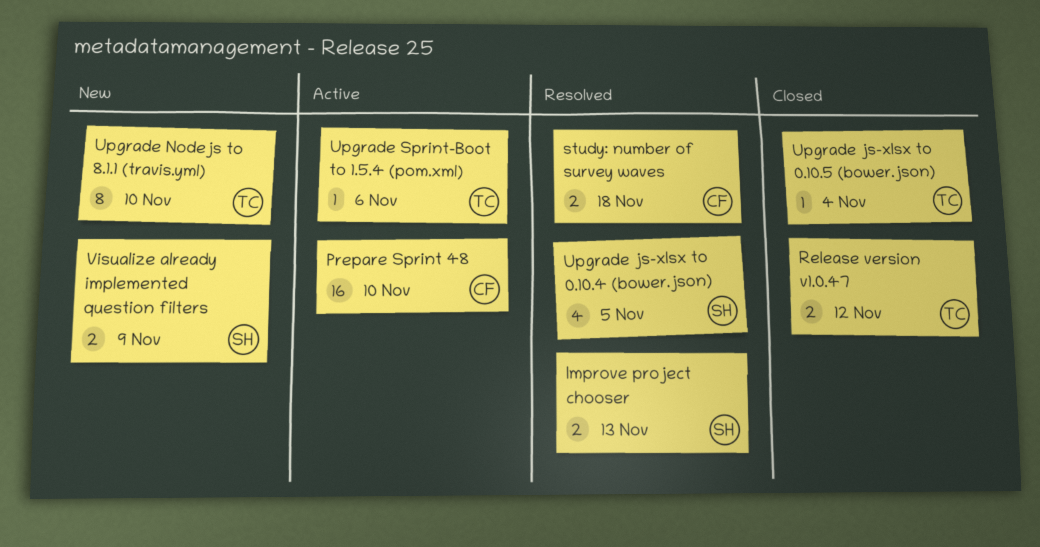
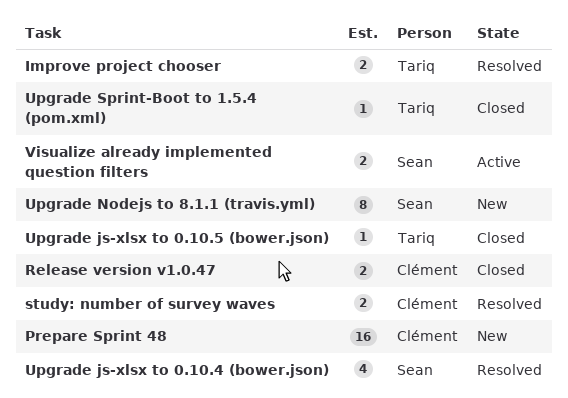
Improve project chooser, owner: Sean -> Tariq
Prepare Sprint 48, status: Active -> New
Release version v1.0.47, owner: Tariq -> Clément
Upgrade Nodejs to 8.1.1 (travis.yml), owner: Tariq -> Sean
Upgrade Sprint-Boot to 1.5.4 (pom.xml), status: Active -> Closed
Visualize already implemented question filters, status: New -> Active

